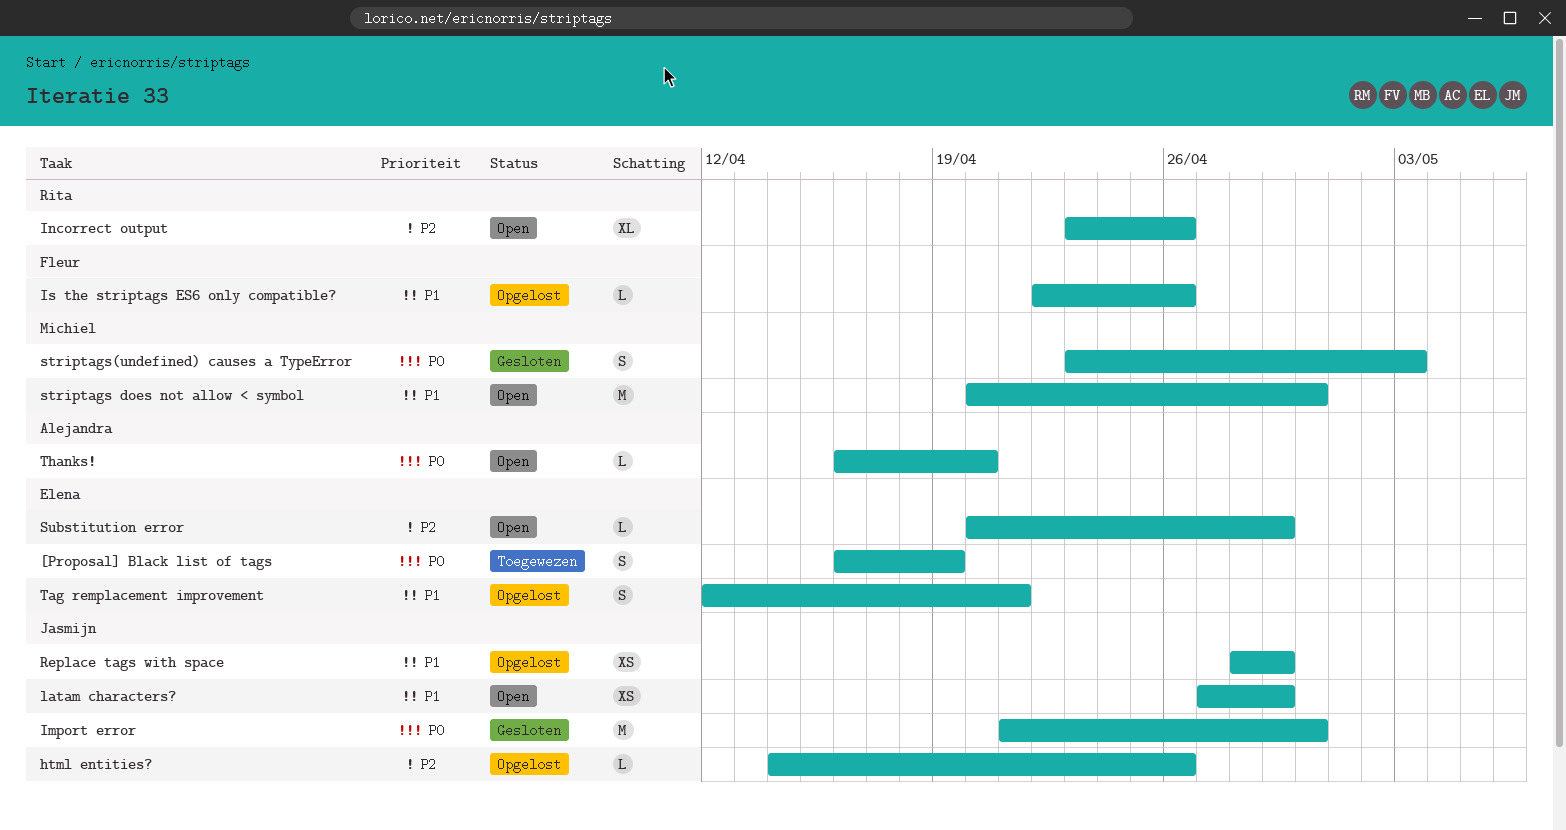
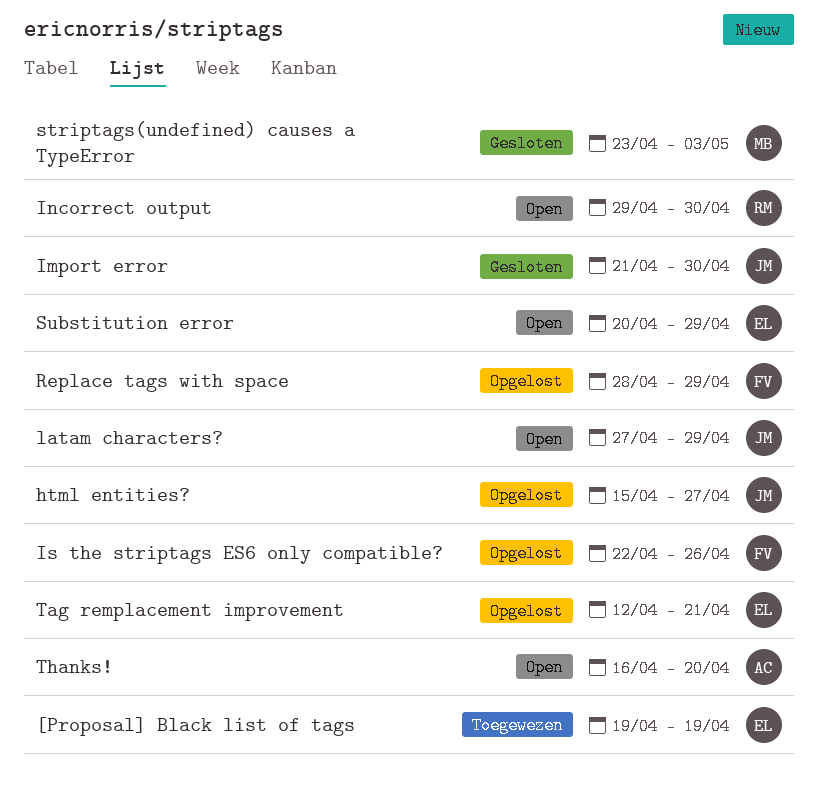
[Proposal] Black list of tags, start: Apr 16 -> Apr 19
html entities?, start: Apr 14 -> Apr 15
html entities?, due: Apr 26 -> Apr 27
Incorrect output, start: Apr 23 -> Apr 29
Incorrect output, due: Apr 26 -> Apr 30
Replace tags with space, owner: Jasmijn -> Fleur
striptags does not allow < symbol: present -> none

